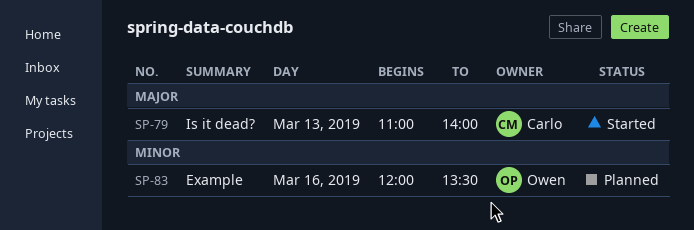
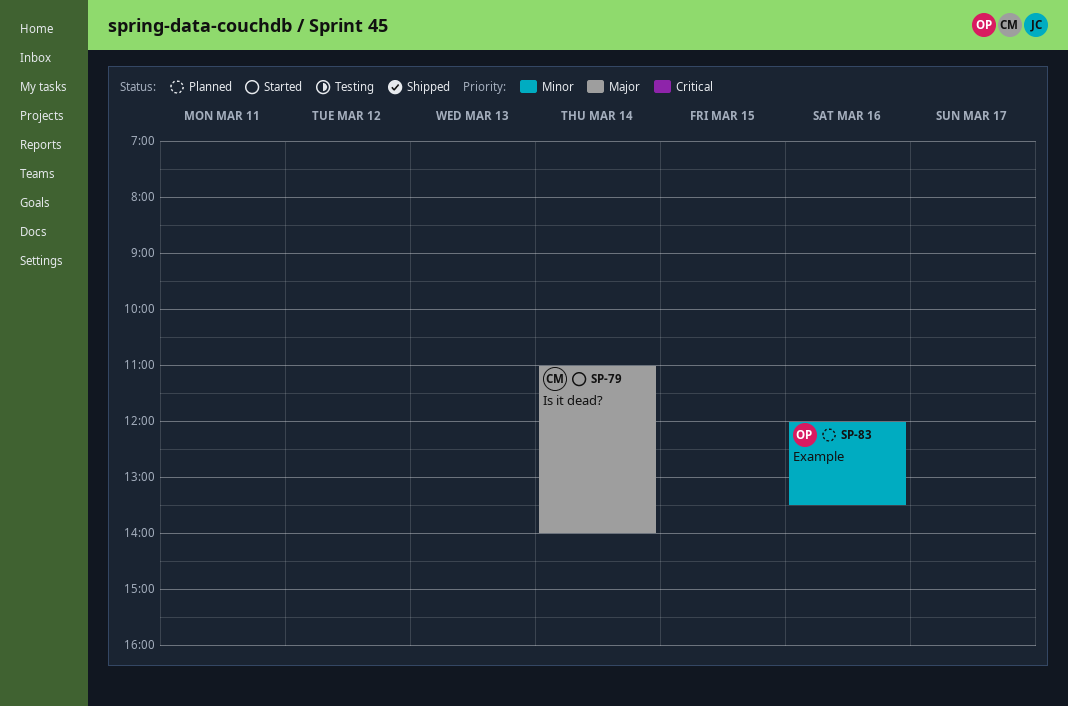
SP-79, day: Mar 13 -> Mar 14

